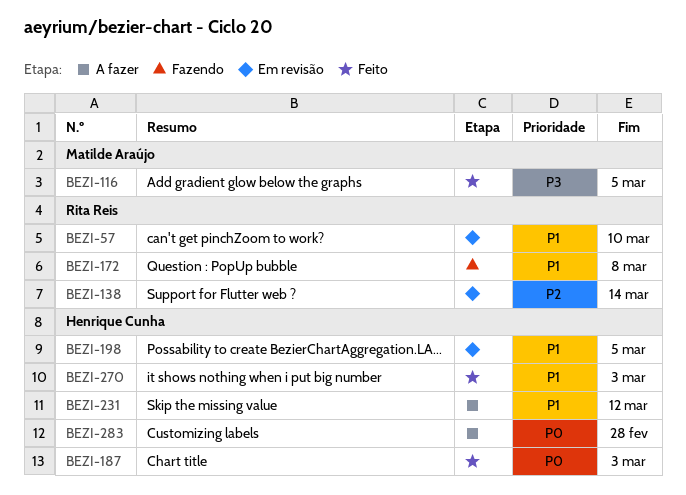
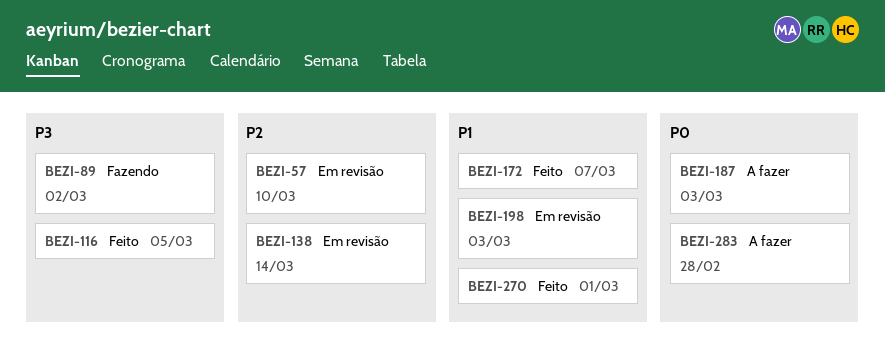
BEZI-57, priority: P1 -> P2
BEZI-89: none -> present
BEZI-172, status: Fazendo -> Feito
BEZI-172, due: Mar 8 -> Mar 7
BEZI-187, status: Feito -> A fazer
BEZI-198, due: Mar 5 -> Mar 3
BEZI-231: present -> none
BEZI-270, due: Mar 3 -> Mar 1

